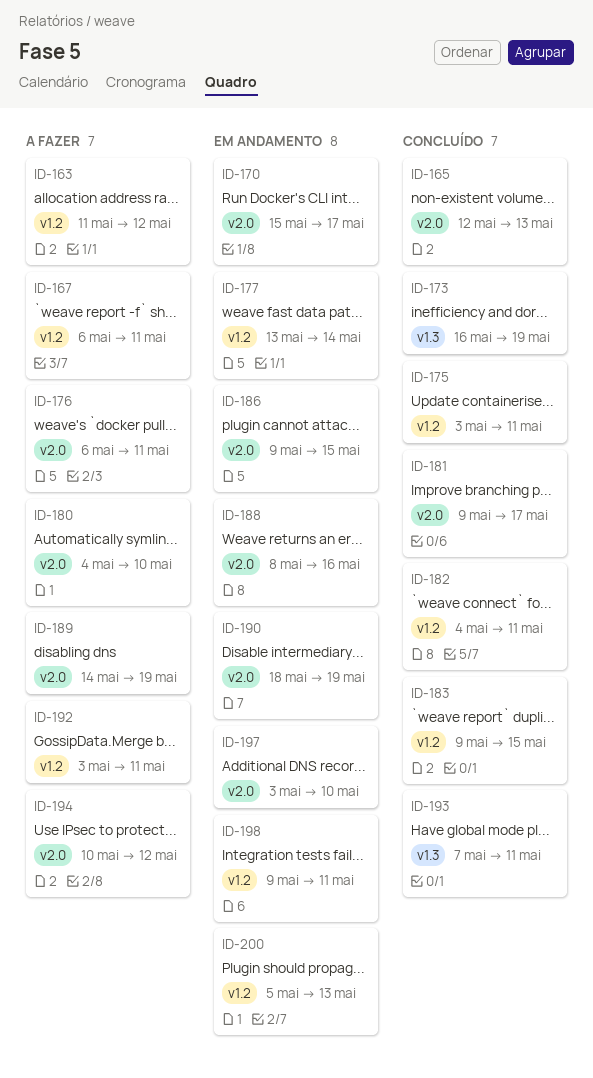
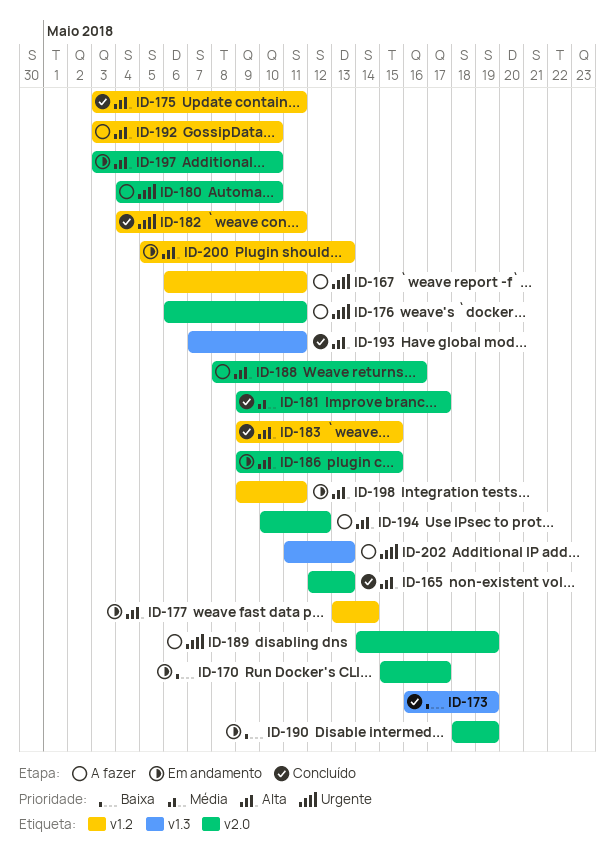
ID-163: present -> none
ID-188, status: Em andamento -> A fazer
ID-192, due: May 11 -> May 10
ID-202: none -> present

